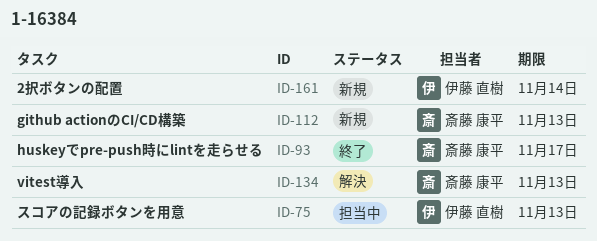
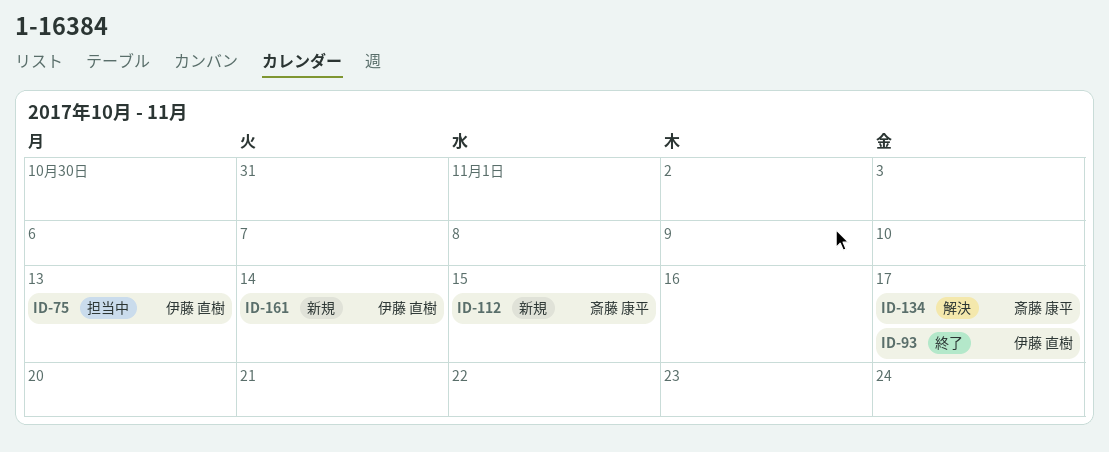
ID-93, owner: 斎藤 康平 -> 伊藤 直樹
ID-112, due: Nov 13 -> Nov 15
ID-134, due: Nov 13 -> Nov 17

